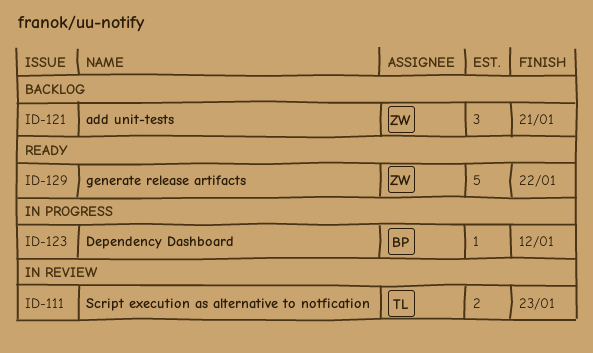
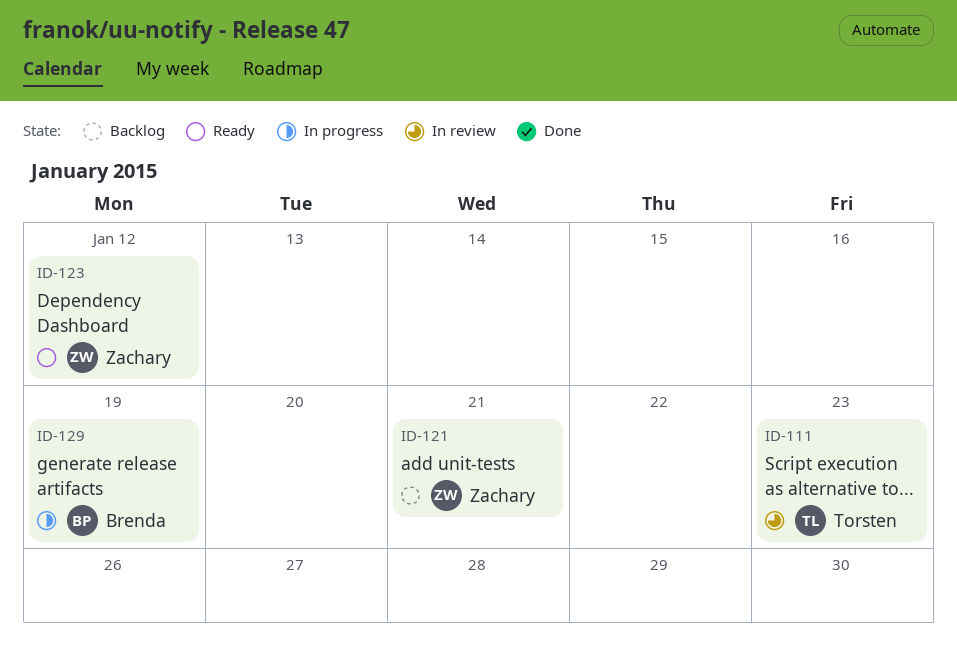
ID-123, status: In progress -> Ready
ID-123, owner: Brenda -> Zachary
ID-129, status: Ready -> In progress
ID-129, owner: Zachary -> Brenda
ID-129, due: Jan 22 -> Jan 19

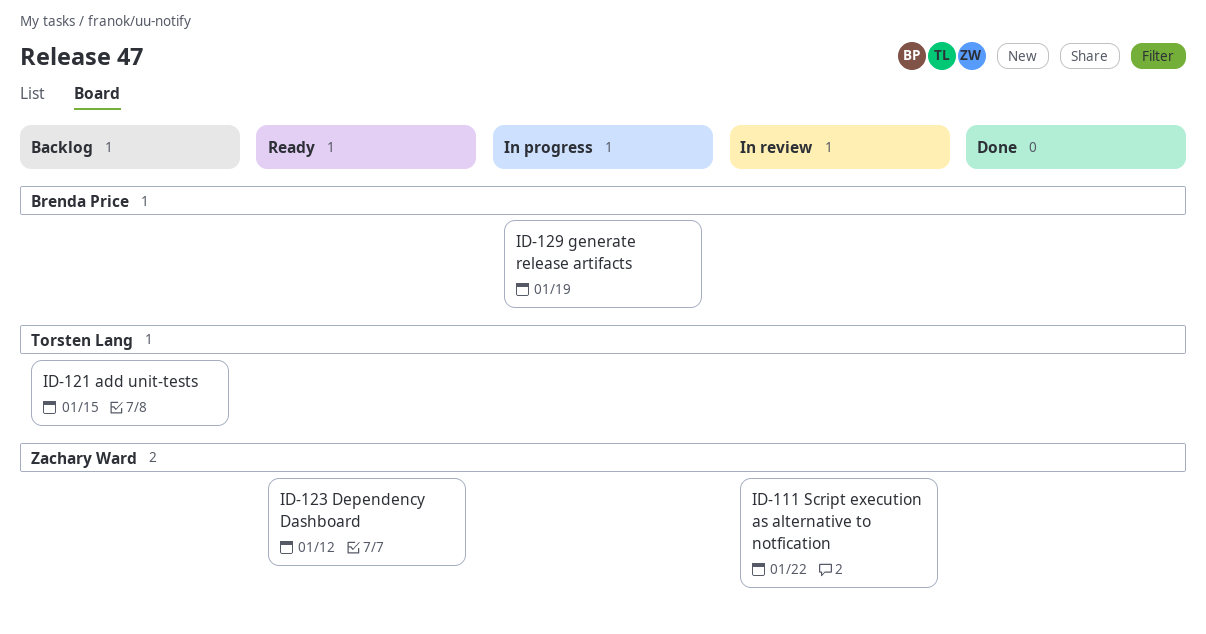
ID-111, owner: Torsten Lang -> Zachary Ward
ID-111, due: Jan 23 -> Jan 22
ID-121, owner: Zachary Ward -> Torsten Lang
ID-121, due: Jan 21 -> Jan 15

